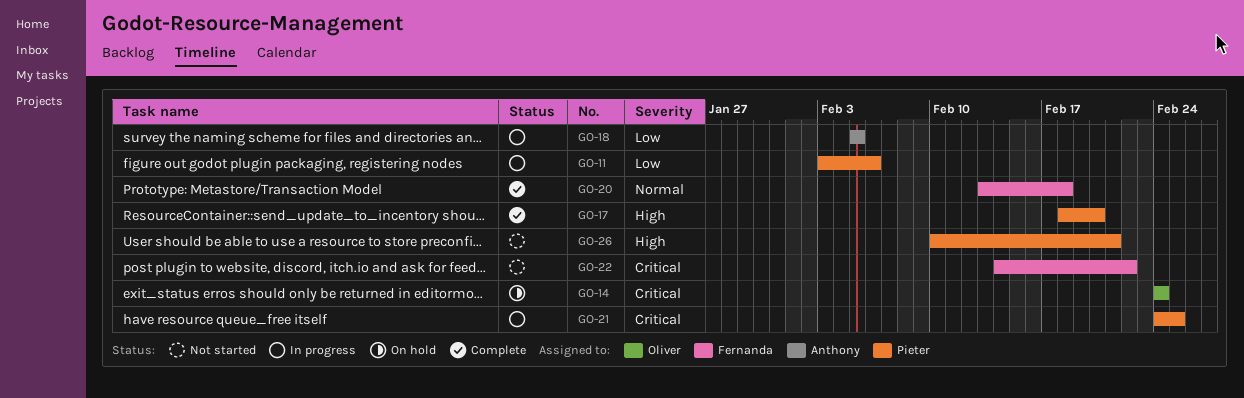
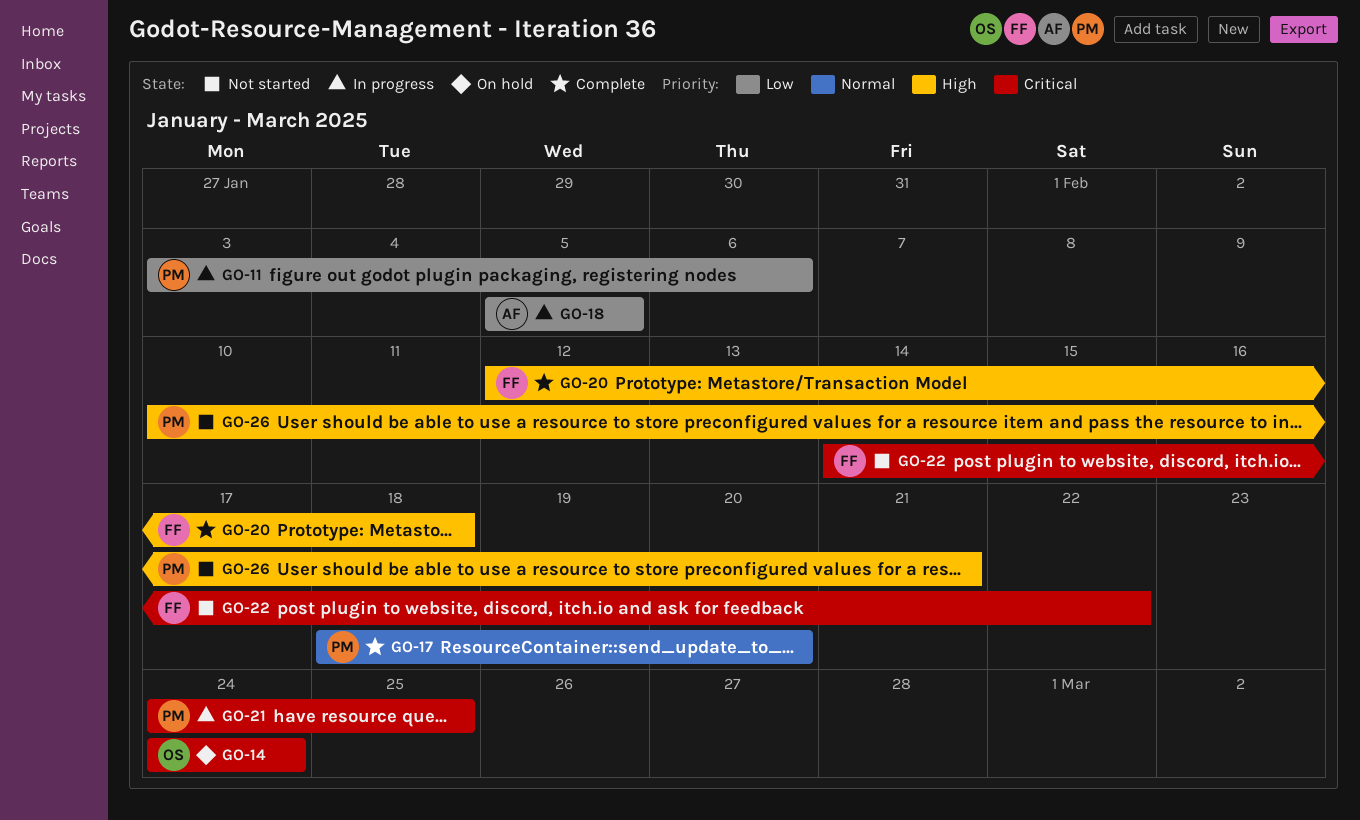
GO-17, priority: High -> Normal
GO-20, priority: Normal -> High
GO-20, start: Feb 13 -> Feb 12

